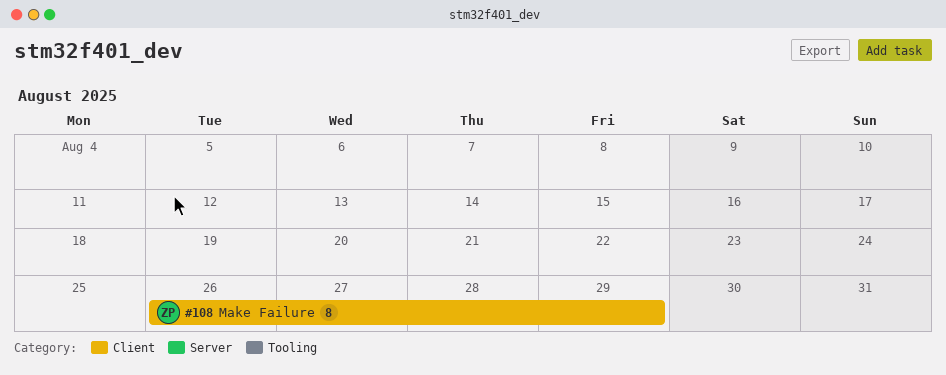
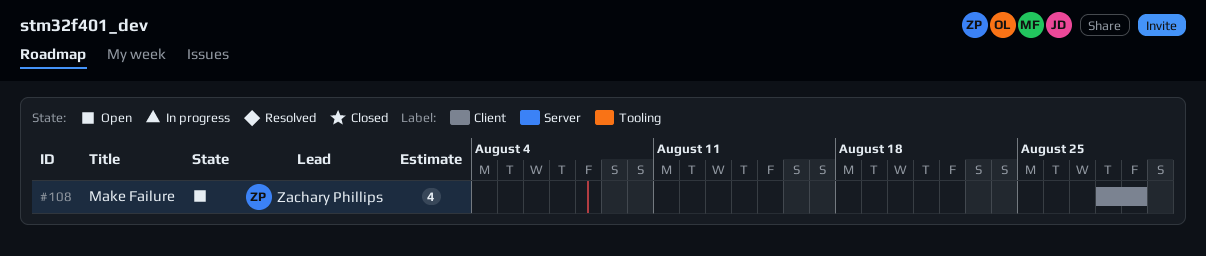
#108, estimate: 8 -> 4
#108, start: Aug 26 -> Aug 28

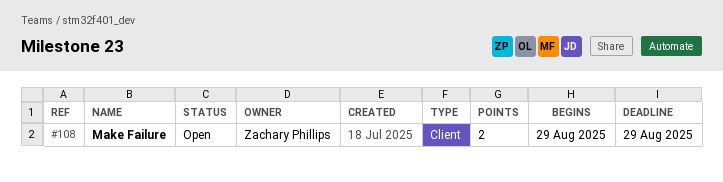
#108, estimate: 4 -> 2
#108, start: Aug 28 -> Aug 29

